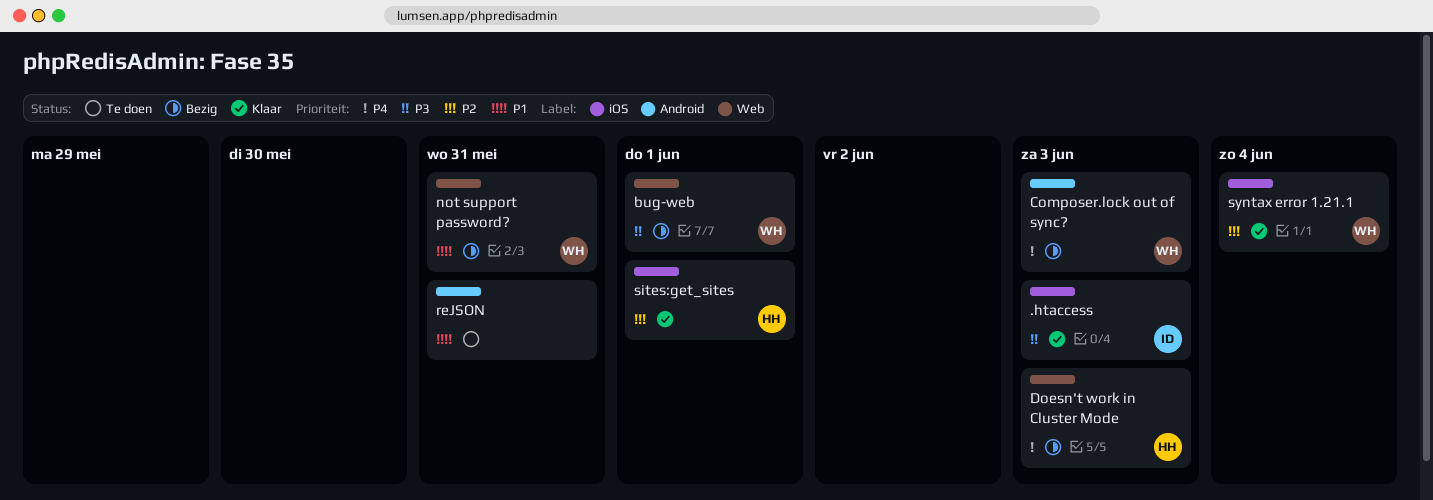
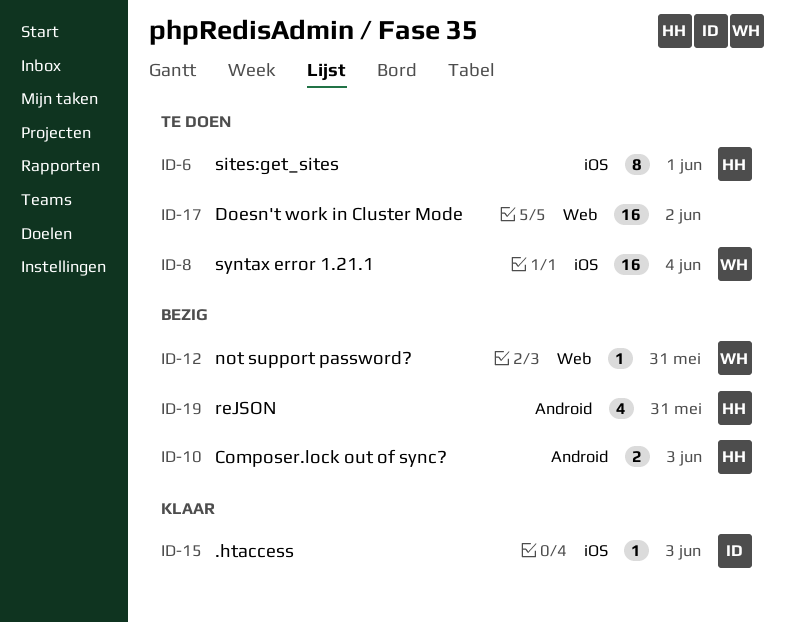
bug-web: present -> none
Composer.lock out of sync?, owner: WH -> HH
Doesn't work in Cluster Mode, status: Bezig -> Te doen
Doesn't work in Cluster Mode, owner: HH -> none
Doesn't work in Cluster Mode, due: Jun 3 -> Jun 2
reJSON, status: Te doen -> Bezig
reJSON, owner: none -> HH
sites:get_sites, status: Klaar -> Te doen
syntax error 1.21.1, status: Klaar -> Te doen

